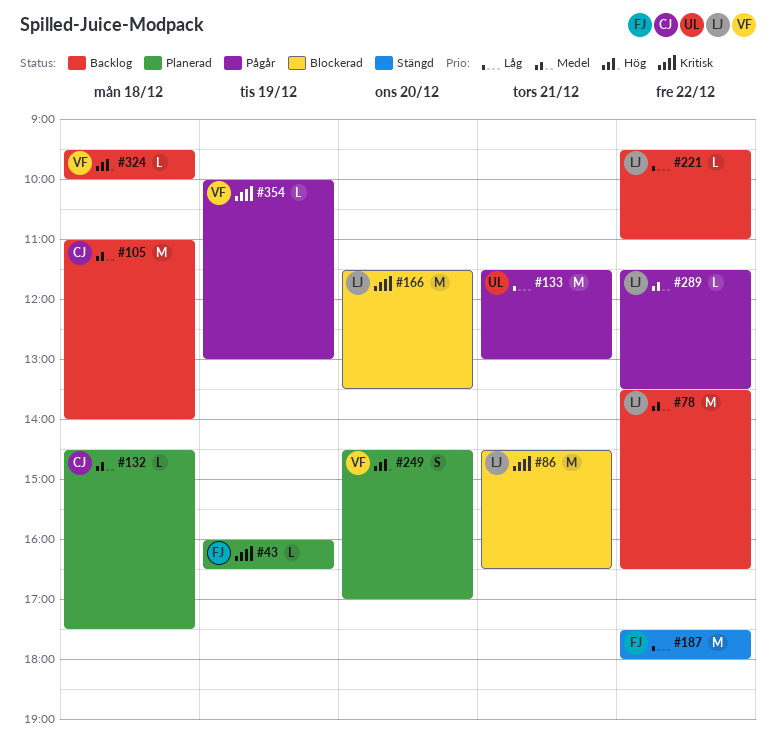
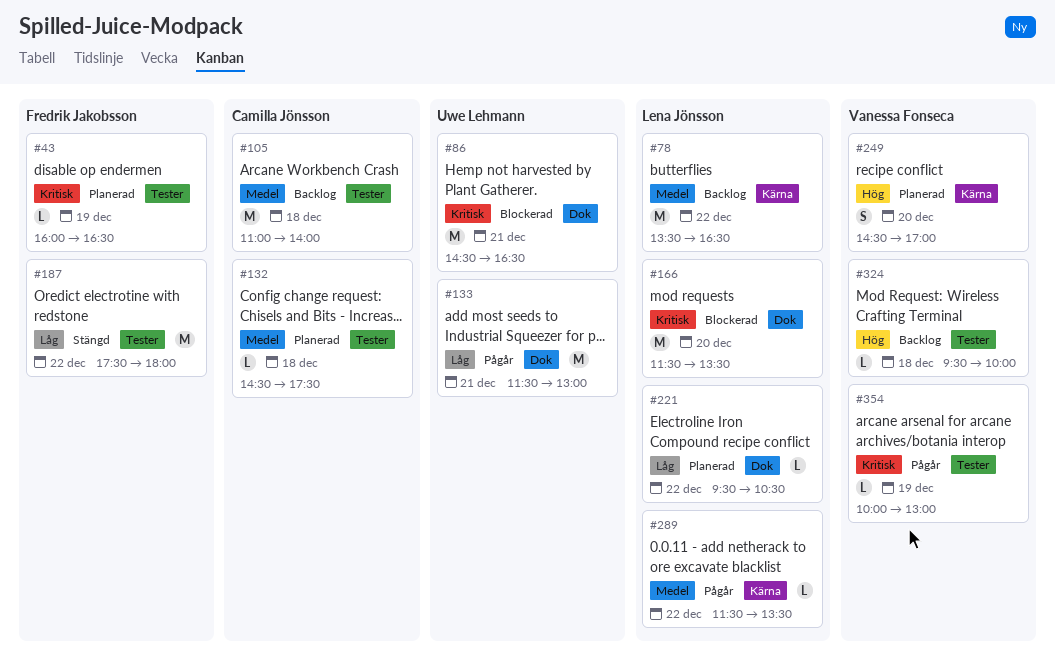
#86, owner: Lena Jönsson -> Uwe Lehmann
#221, status: Backlog -> Planerad
#221, ends: 11:00 -> 10:30

